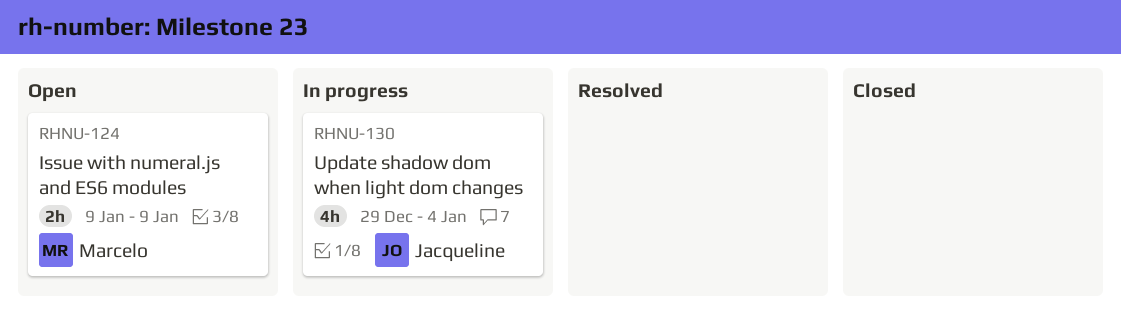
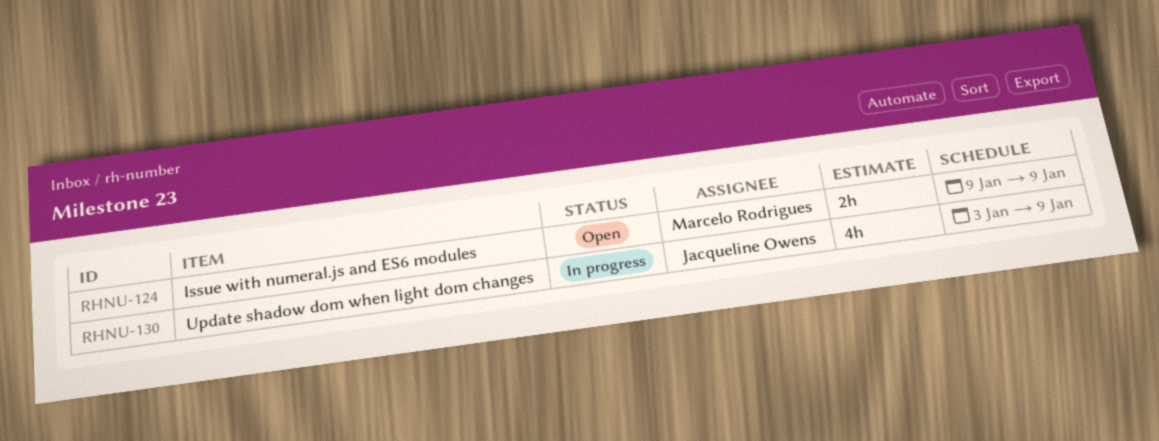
RHNU-130, start: Dec 29 -> Jan 3
RHNU-130, due: Jan 4 -> Jan 9

